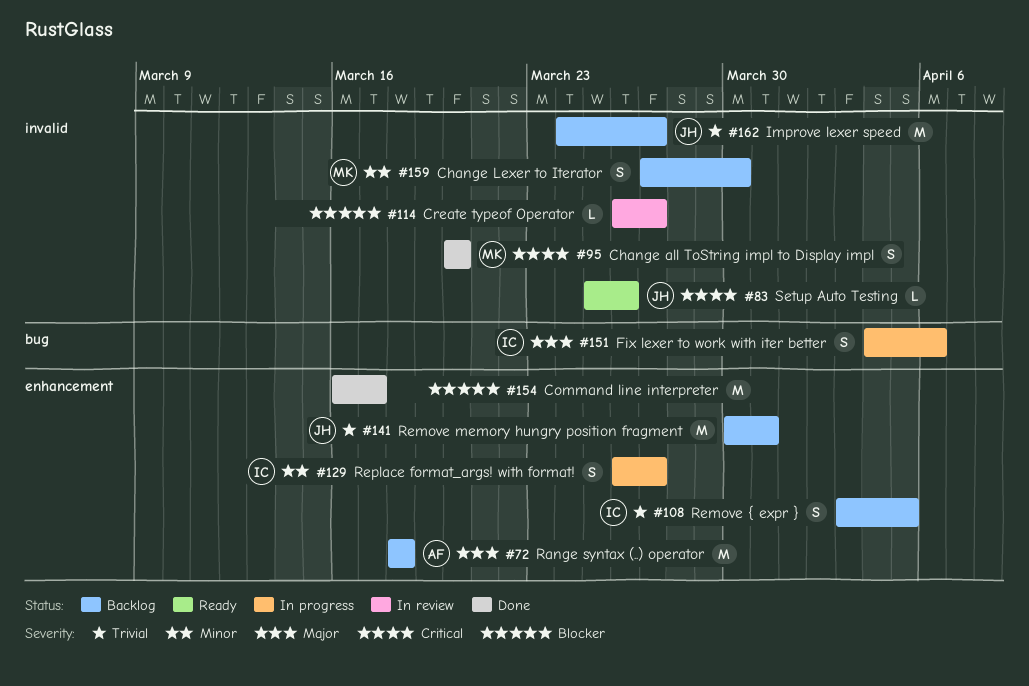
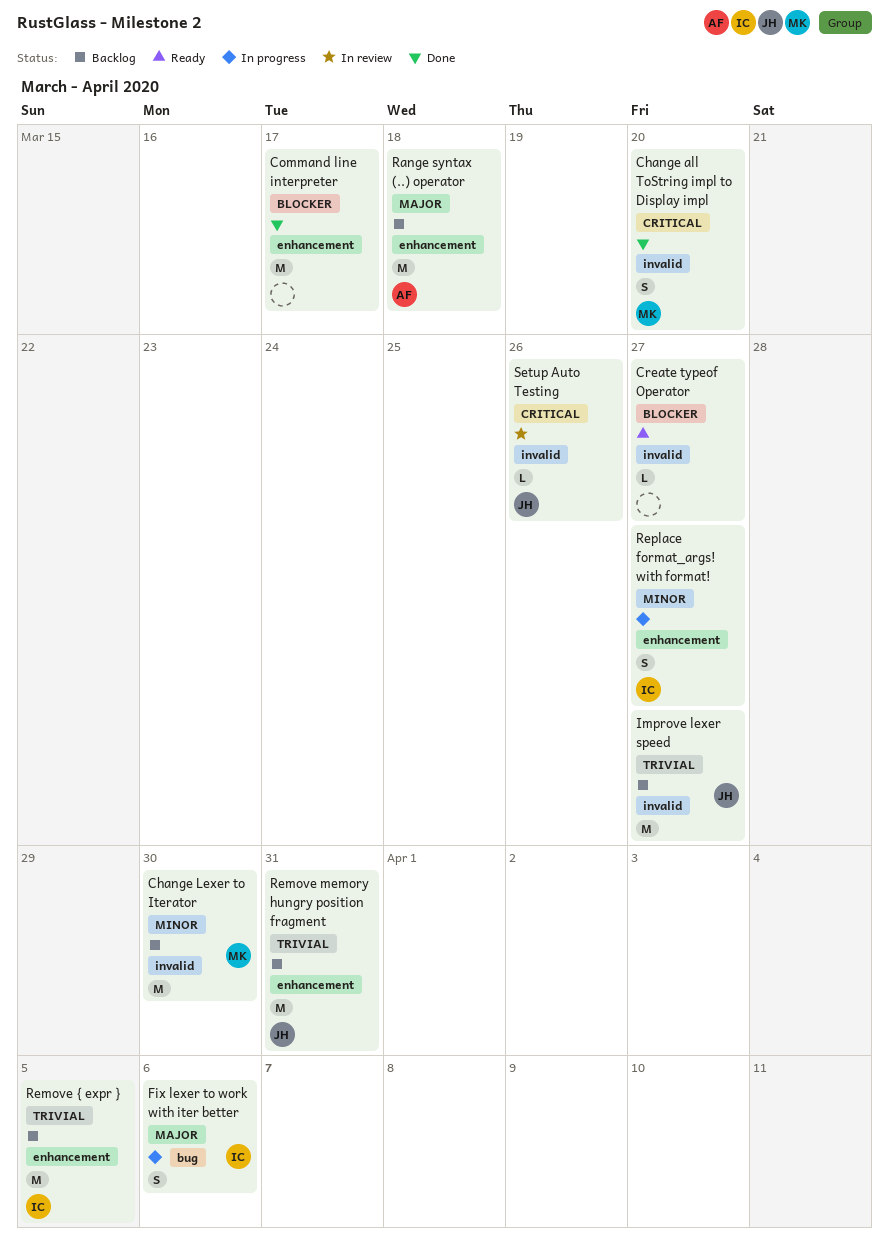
Change Lexer to Iterator, estimate: S -> M
Create typeof Operator, status: In review -> Ready
Remove { expr }, estimate: S -> M
Setup Auto Testing, status: Ready -> In review

